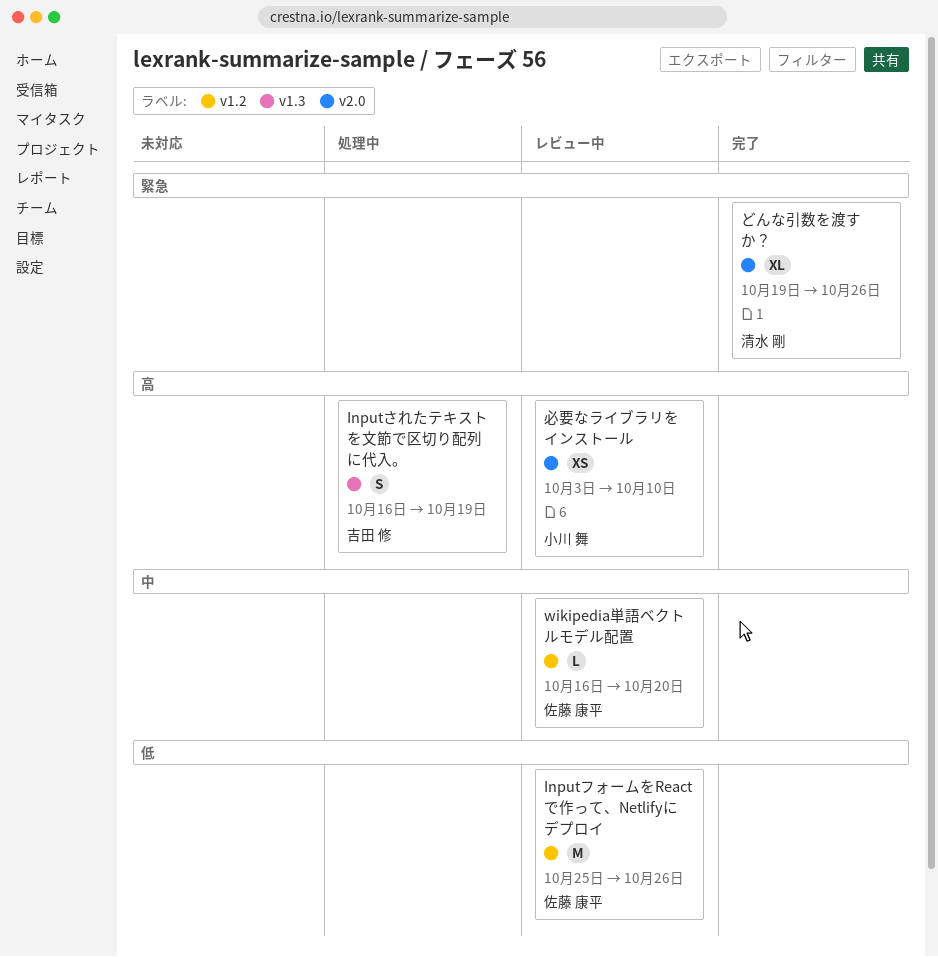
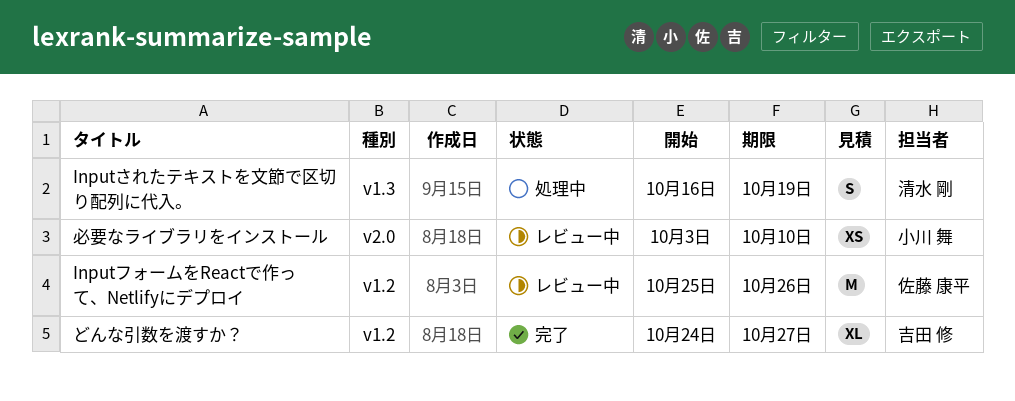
Inputされたテキストを文節で区切り配列に代入。, owner: 吉田 修 -> 清水 剛
wikipedia単語ベクトルモデル配置: present -> none
どんな引数を渡すか？, owner: 清水 剛 -> 吉田 修
どんな引数を渡すか？, label: v2.0 -> v1.2
どんな引数を渡すか？, start: Oct 19 -> Oct 24
どんな引数を渡すか？, due: Oct 26 -> Oct 27

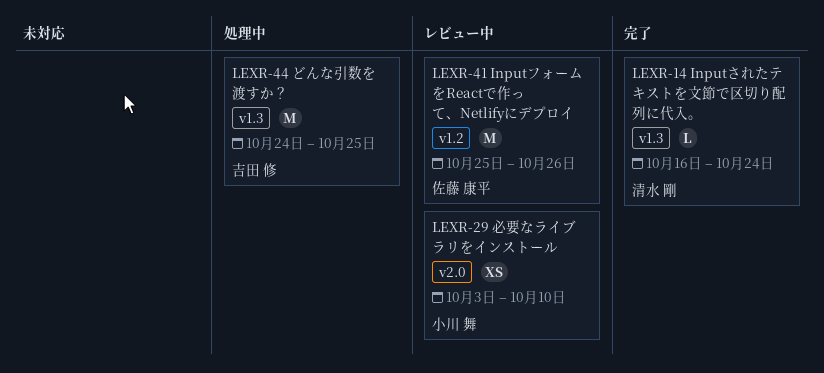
Inputされたテキストを文節で区切り配列に代入。, status: 処理中 -> 完了
Inputされたテキストを文節で区切り配列に代入。, estimate: S -> L
Inputされたテキストを文節で区切り配列に代入。, due: Oct 19 -> Oct 24
どんな引数を渡すか？, status: 完了 -> 処理中
どんな引数を渡すか？, label: v1.2 -> v1.3
どんな引数を渡すか？, estimate: XL -> M
どんな引数を渡すか？, due: Oct 27 -> Oct 25

